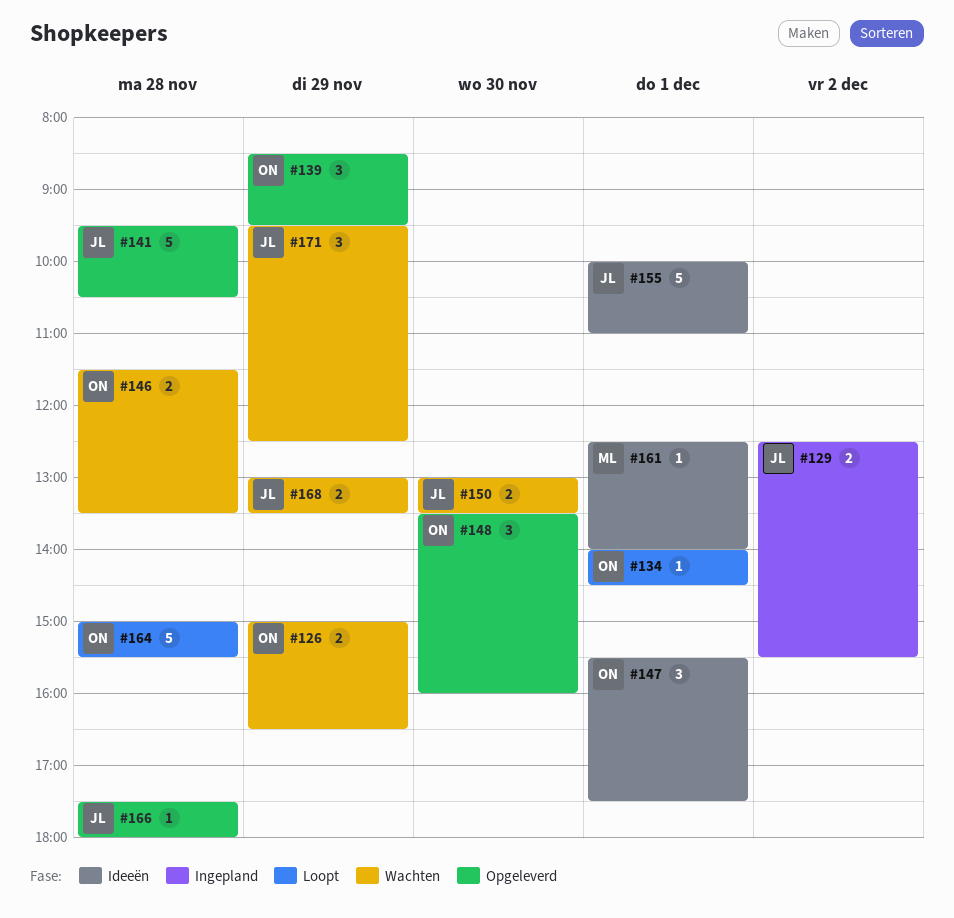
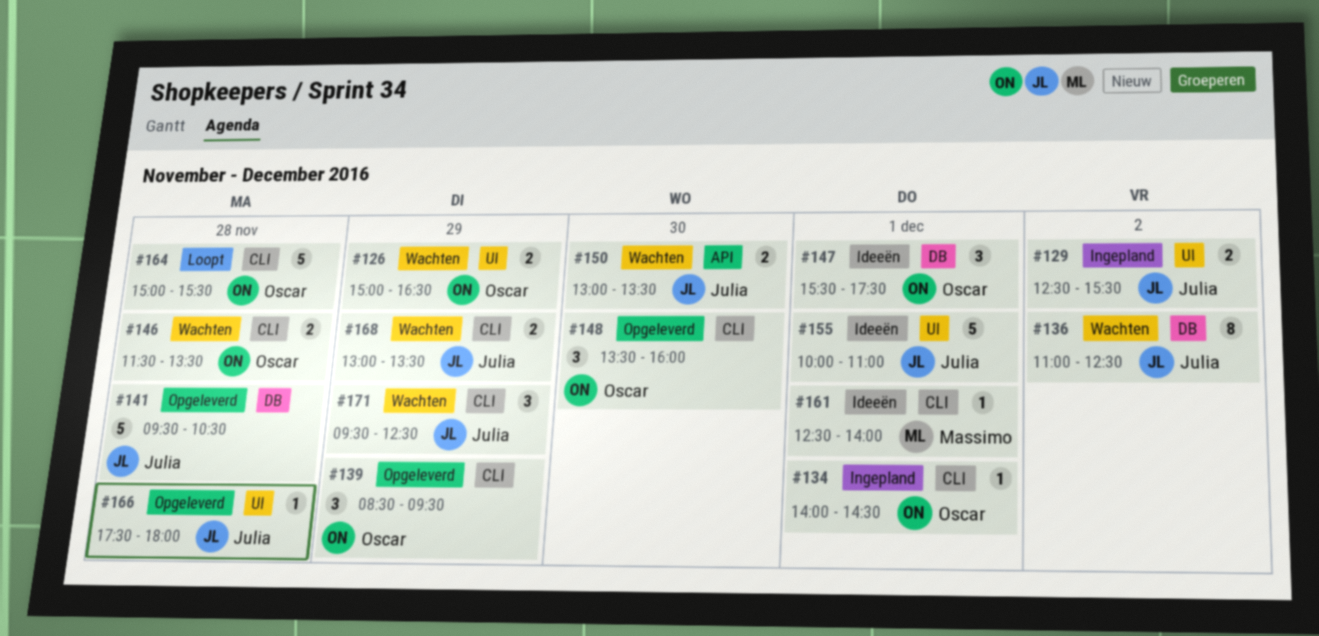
#134, status: Loopt -> Ingepland
#136: none -> present

